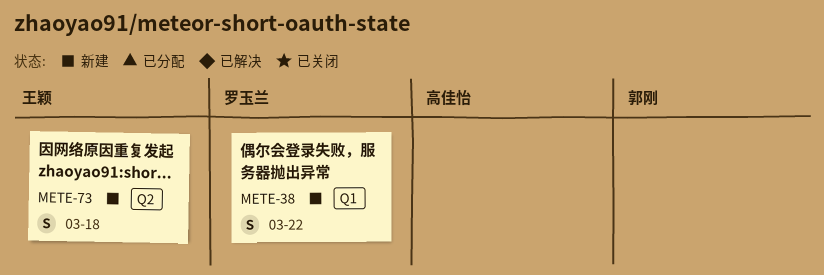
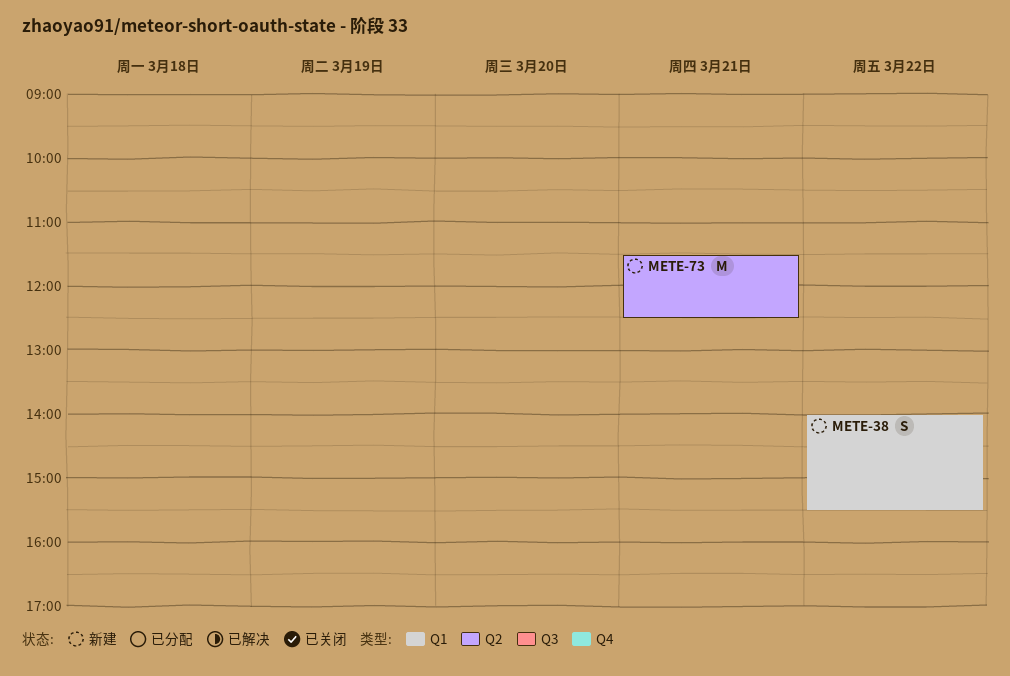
METE-73, estimate: S -> M
METE-73, day: Mar 18 -> Mar 21

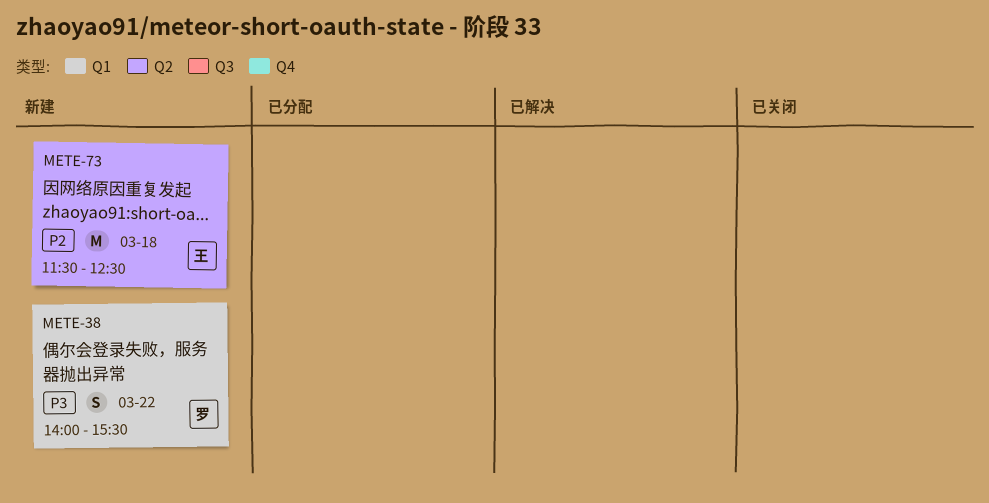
METE-73, day: Mar 21 -> Mar 18

